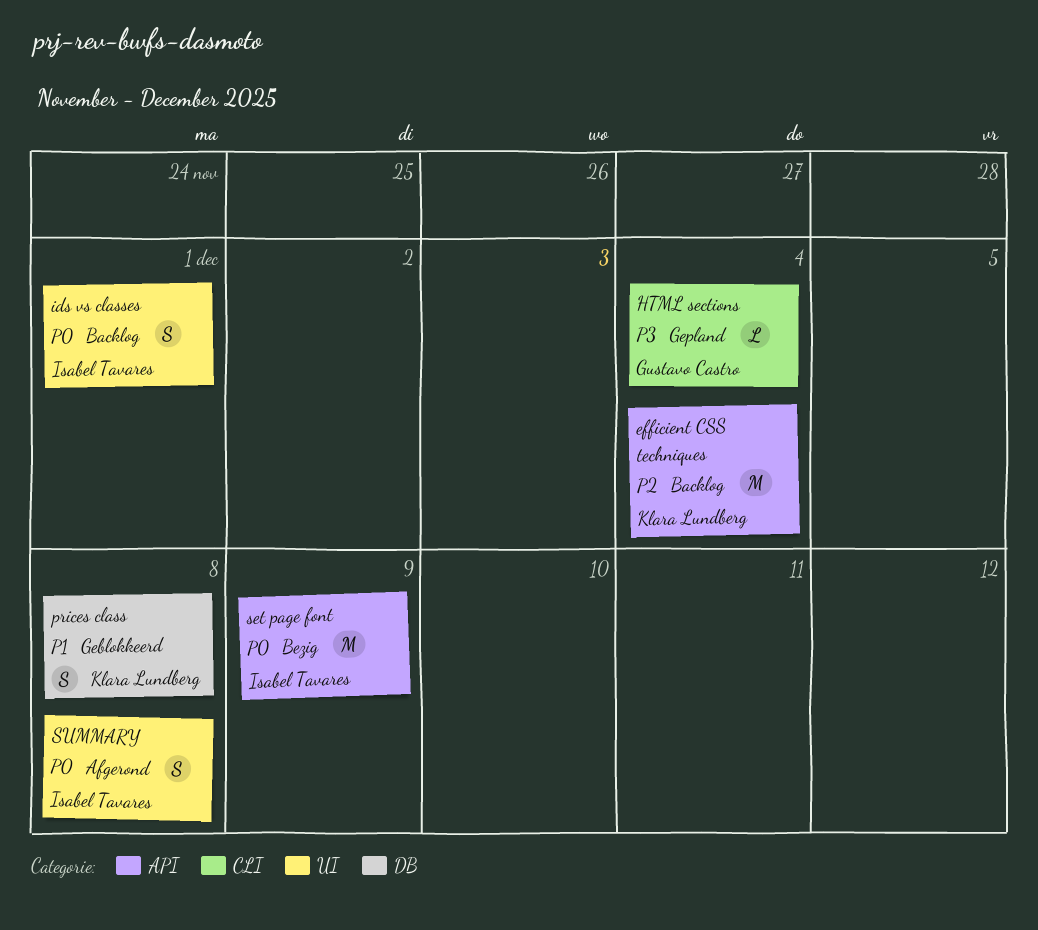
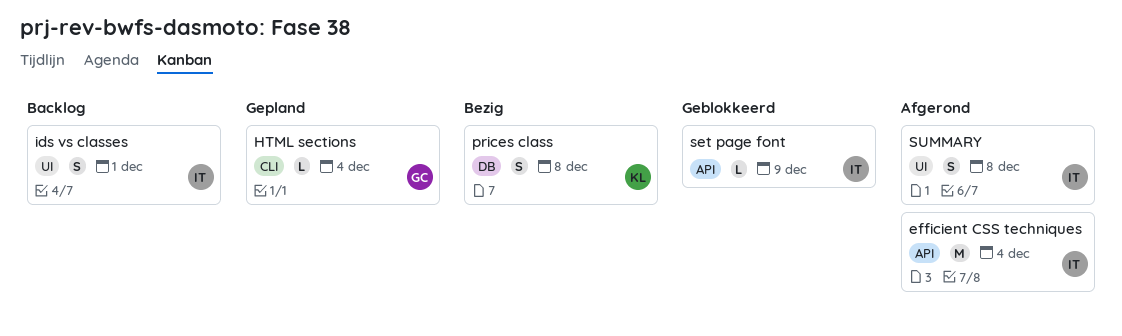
efficient CSS techniques, status: Backlog -> Afgerond
efficient CSS techniques, owner: Klara Lundberg -> Isabel Tavares
prices class, status: Geblokkeerd -> Bezig
set page font, status: Bezig -> Geblokkeerd
set page font, estimate: M -> L

